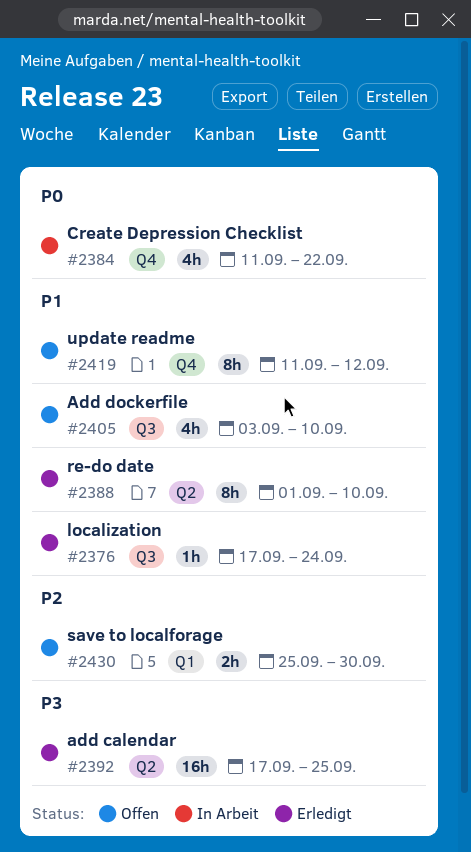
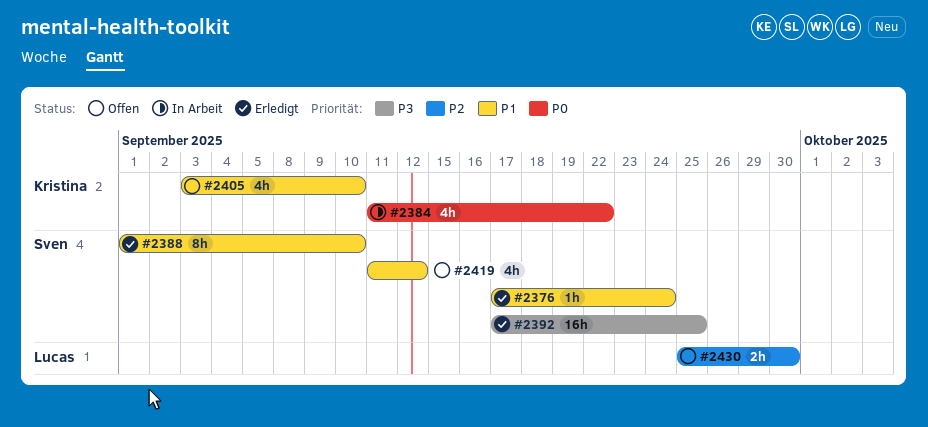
#2419, estimate: 8h -> 4h

